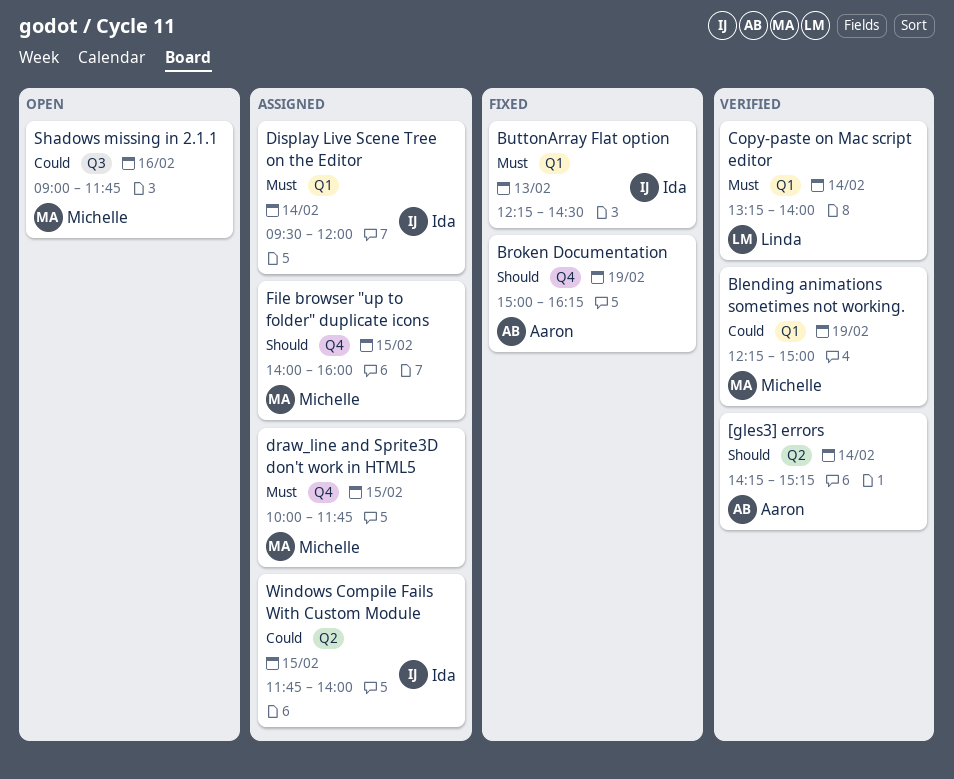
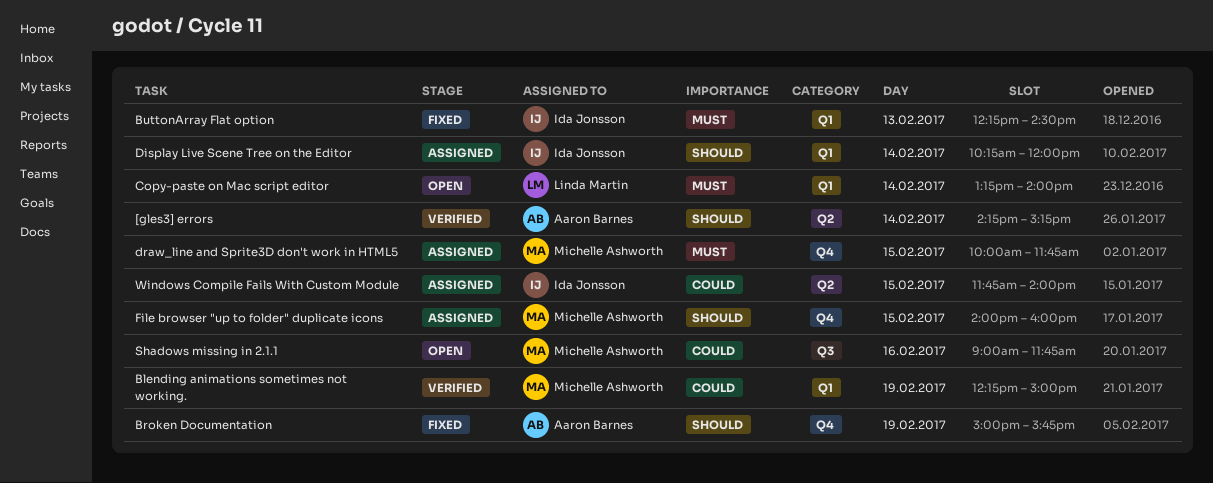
Broken Documentation, ends: 16:15 -> 15:45
Copy-paste on Mac script editor, status: Verified -> Open
Display Live Scene Tree on the Editor, priority: Must -> Should
Display Live Scene Tree on the Editor, begins: 09:30 -> 10:15

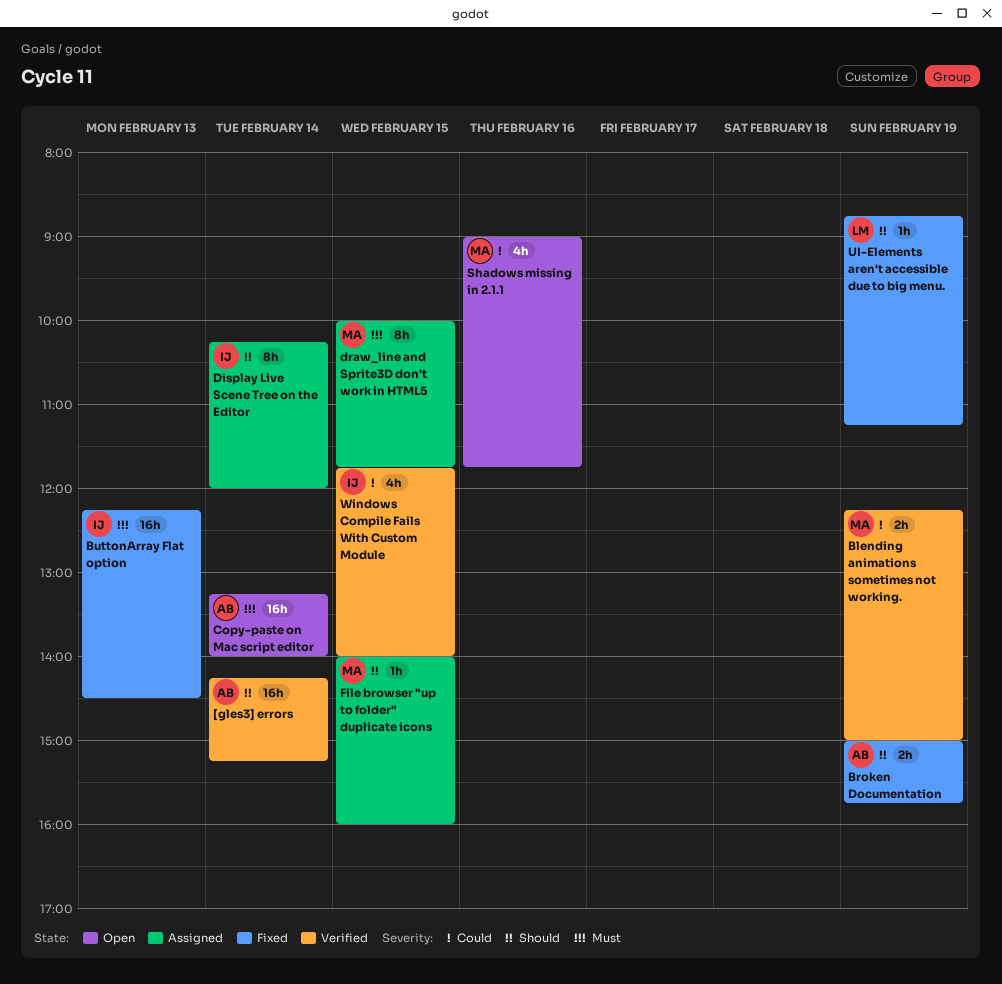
Copy-paste on Mac script editor, owner: Linda Martin -> Aaron Barnes
UI-Elements aren't accessible due to big menu.: none -> present
Windows Compile Fails With Custom Module, status: Assigned -> Verified

